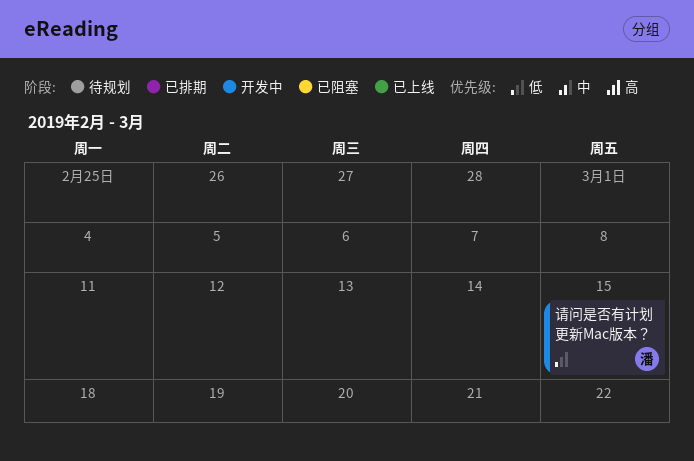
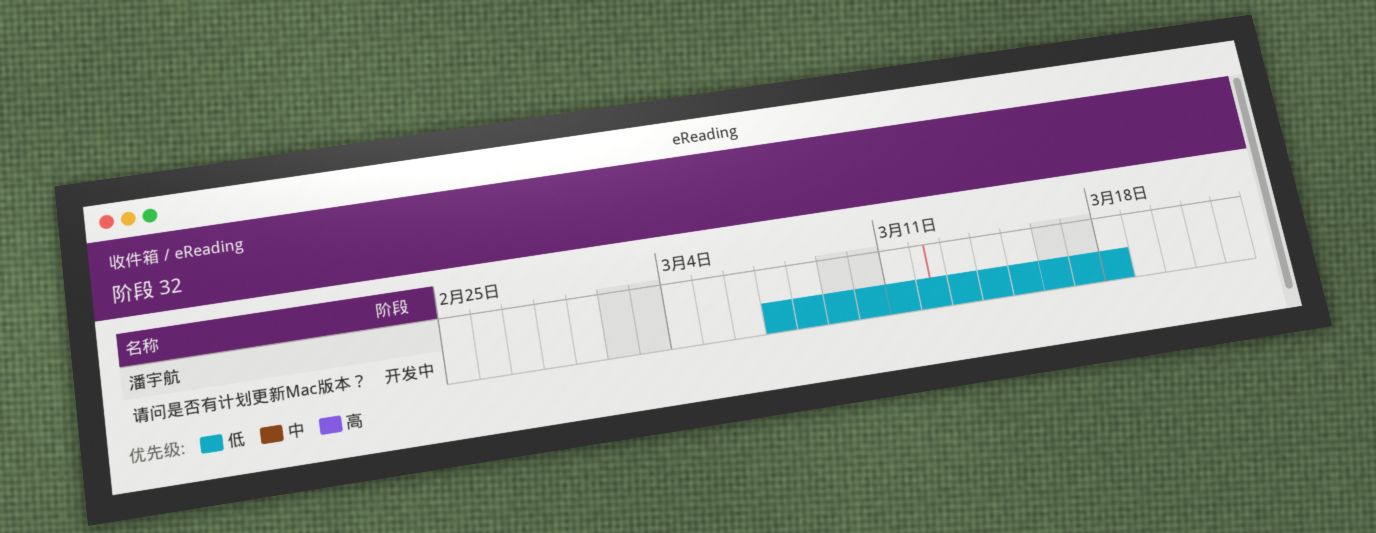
请问是否有计划更新Mac版本？, due: Mar 15 -> Mar 18

